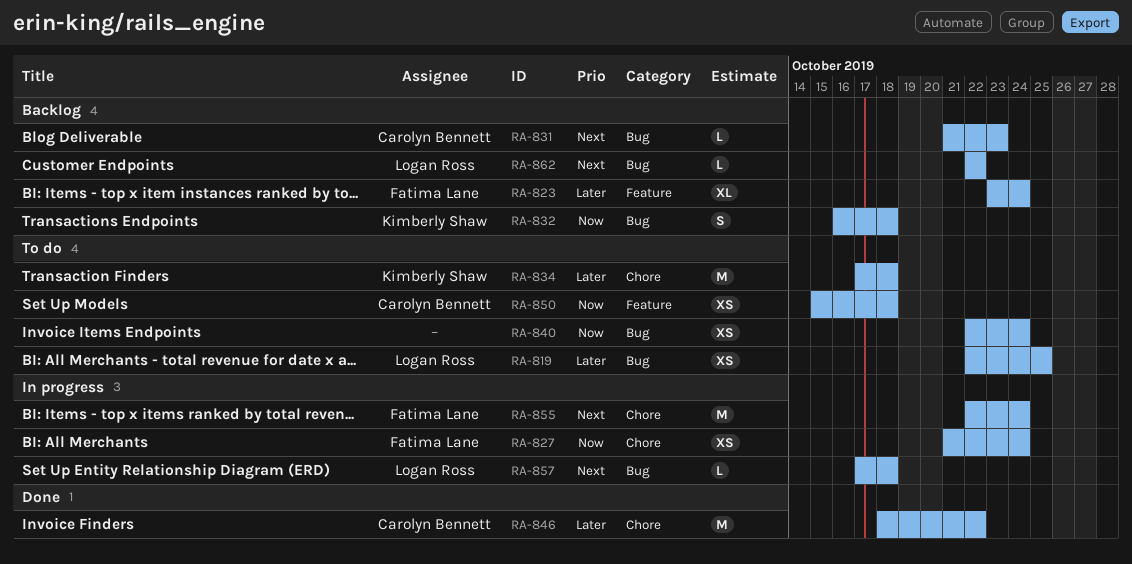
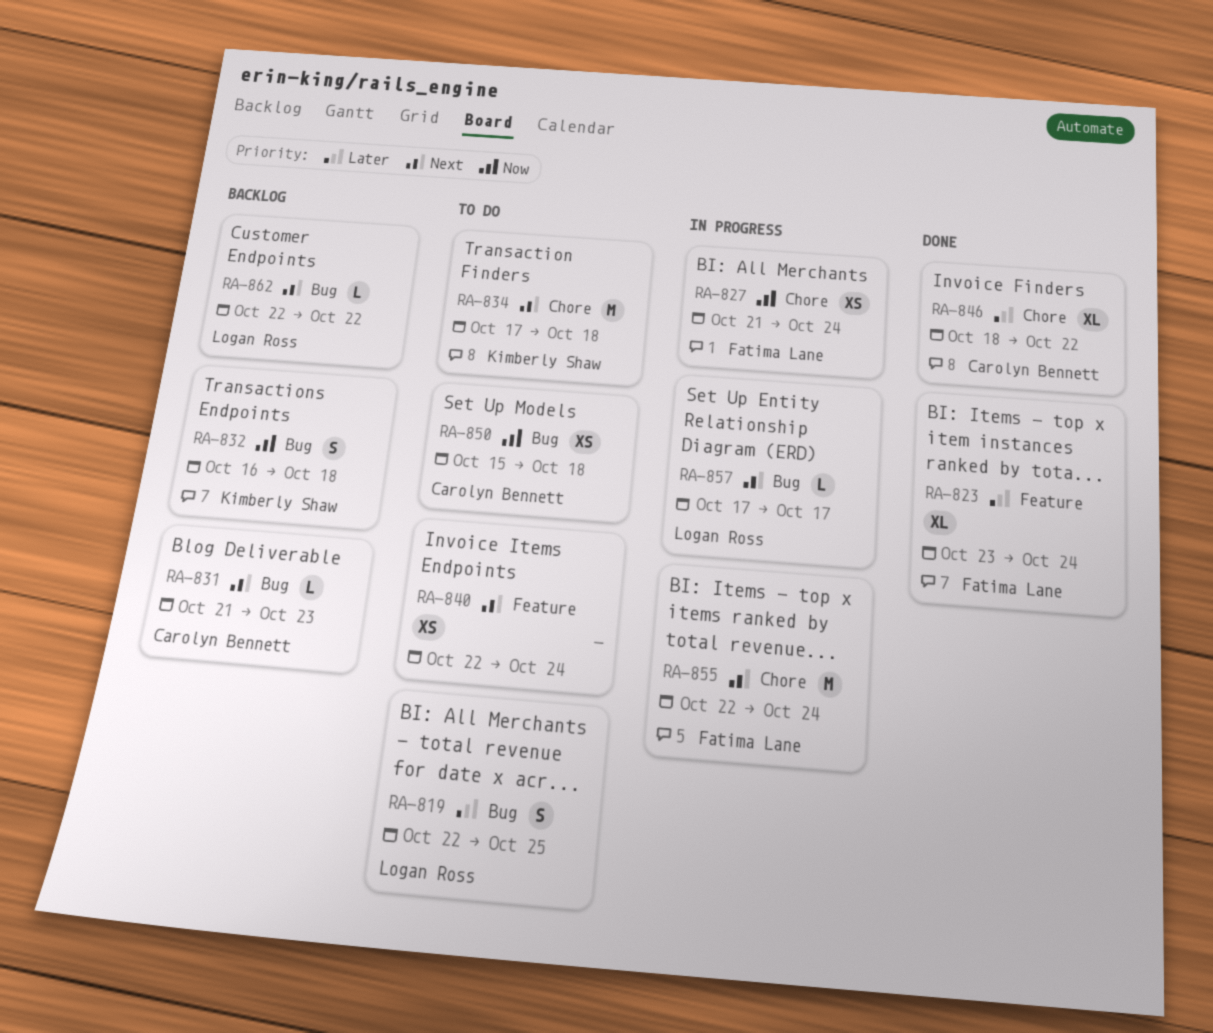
RA-819, estimate: XS -> S
RA-823, status: Backlog -> Done
RA-834, priority: Later -> Next
RA-840, priority: Now -> Next
RA-840, label: Bug -> Feature
RA-846, estimate: M -> XL
RA-850, label: Feature -> Bug
RA-857, due: Oct 18 -> Oct 17

